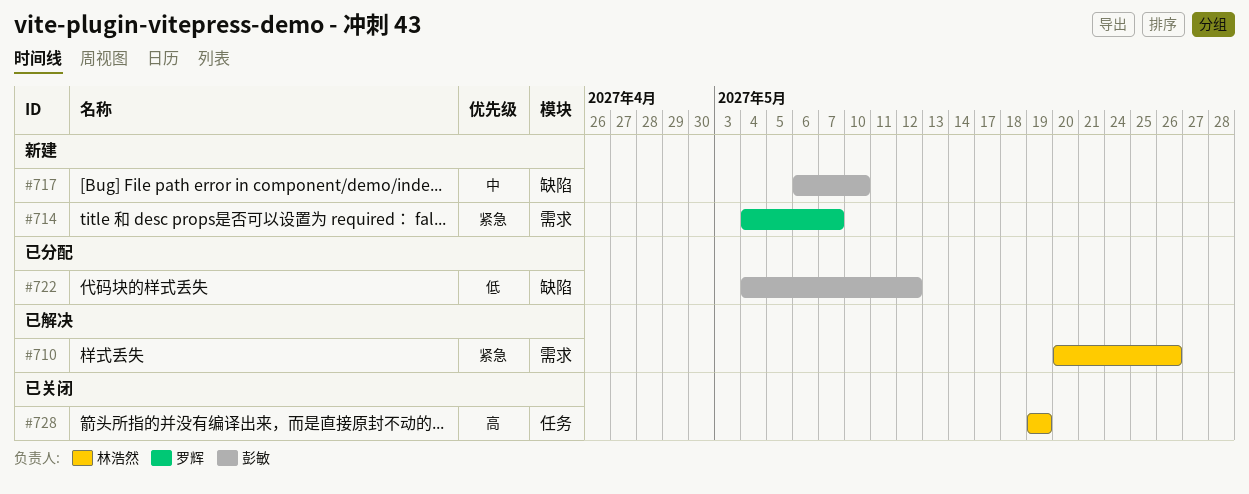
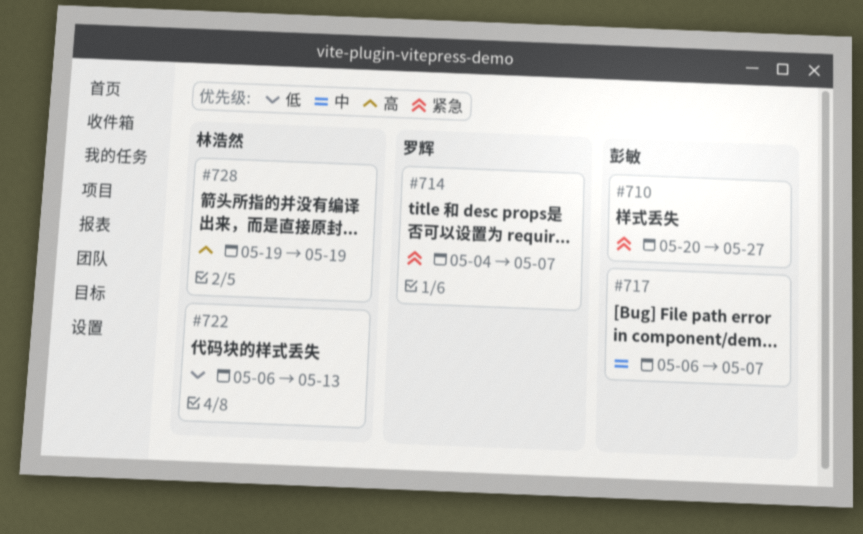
#710, owner: 林浩然 -> 彭敏
#710, due: May 26 -> May 27
#717, due: May 10 -> May 7
#722, owner: 彭敏 -> 林浩然
#722, start: May 4 -> May 6
#722, due: May 12 -> May 13

